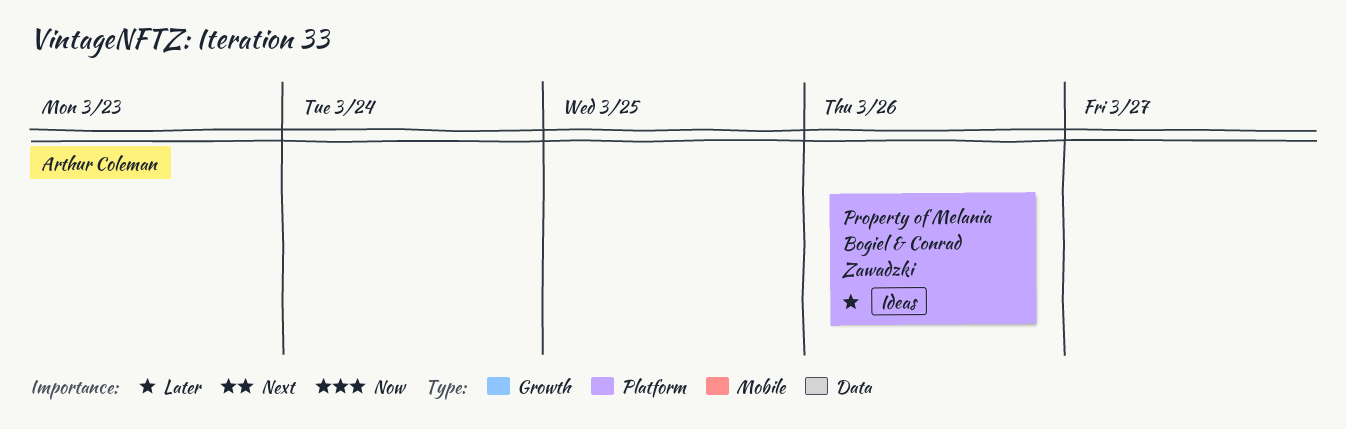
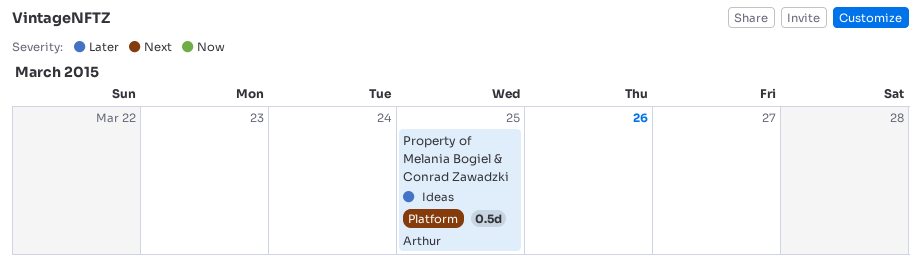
Property of Melania Bogiel & Conrad Zawadzki, due: Mar 26 -> Mar 25

